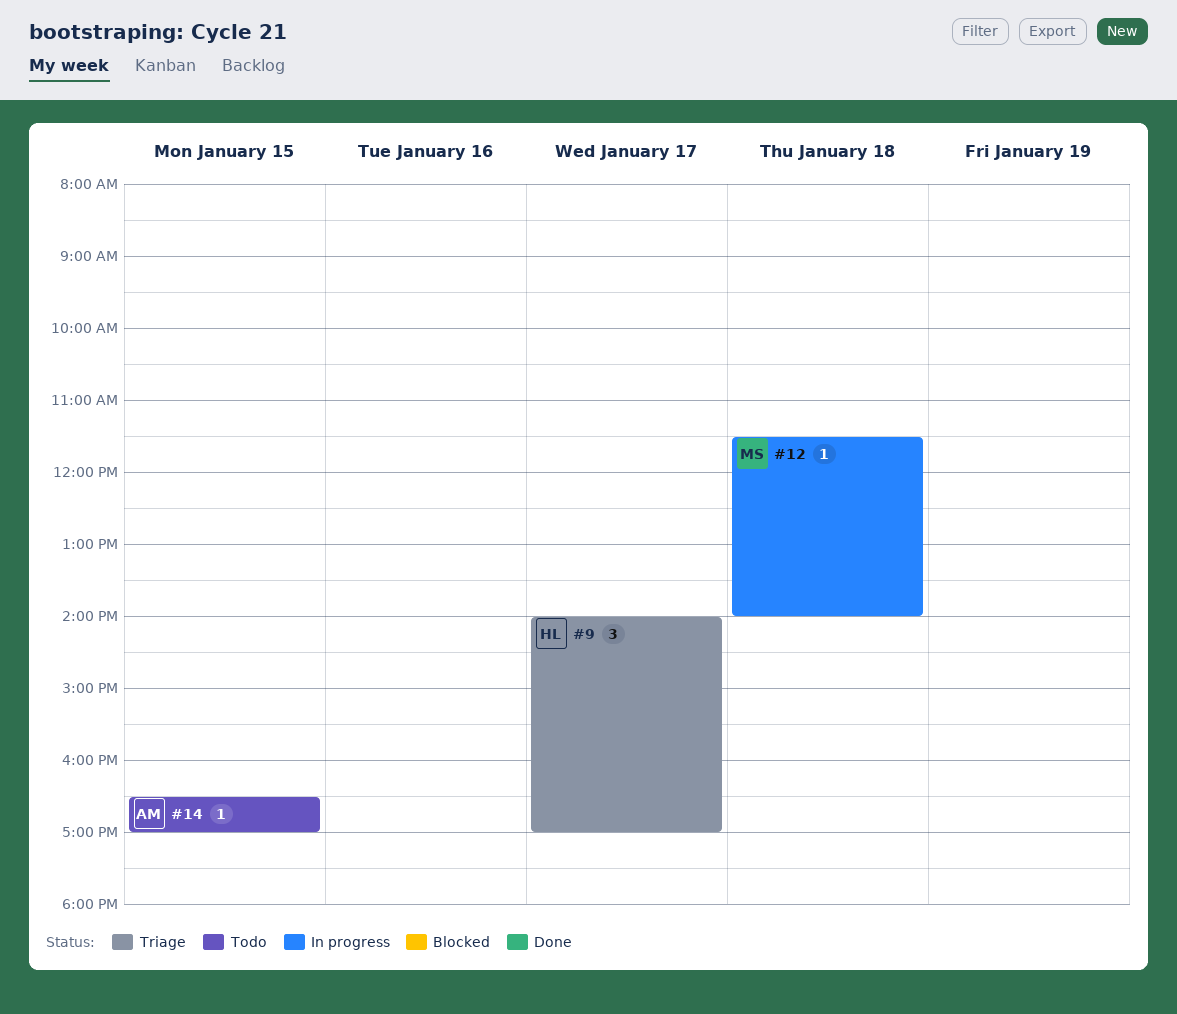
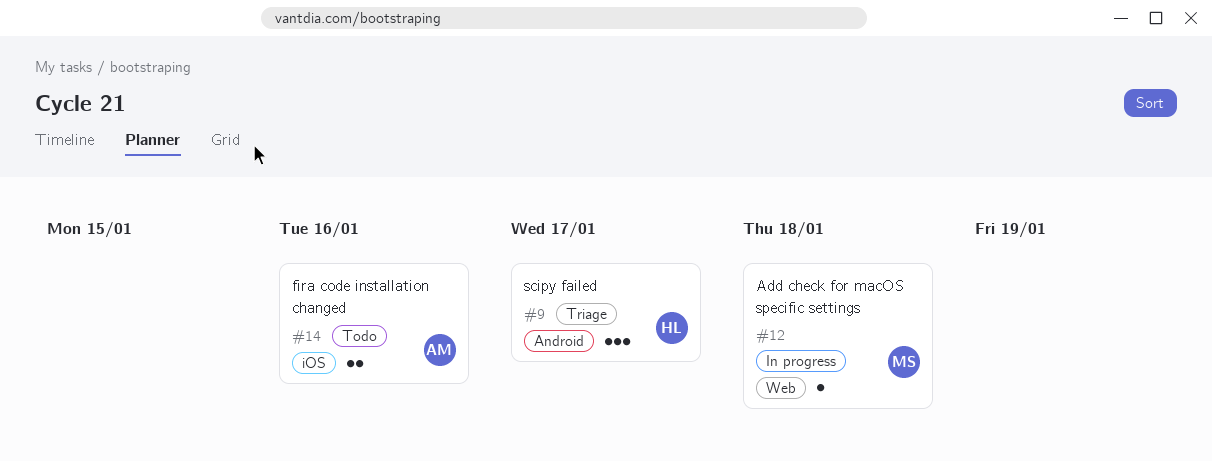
#14, estimate: 1 -> 2
#14, day: Jan 15 -> Jan 16

